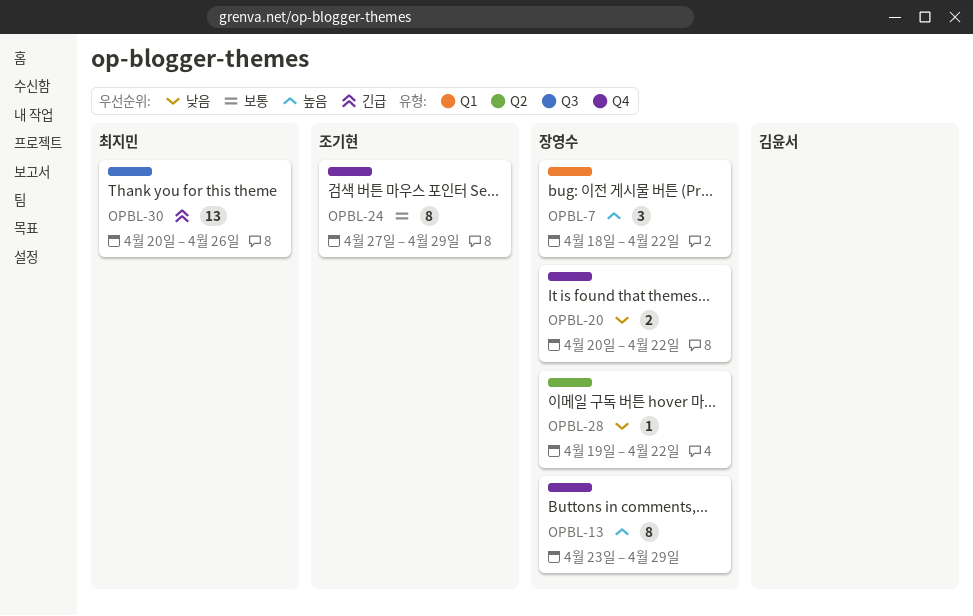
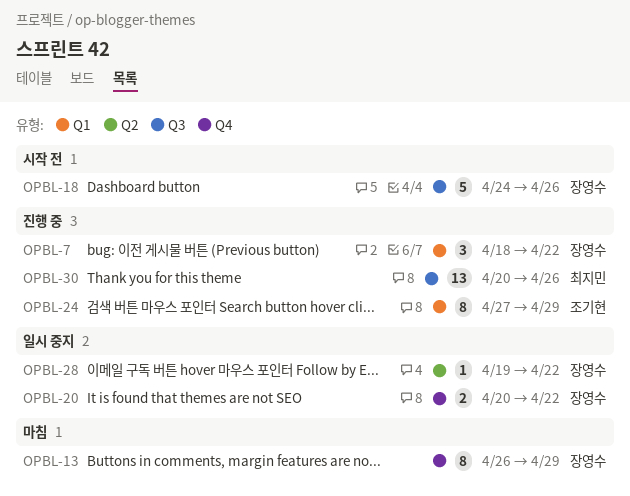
OPBL-13, start: Apr 23 -> Apr 26
OPBL-18: none -> present
OPBL-24, label: Q4 -> Q1

